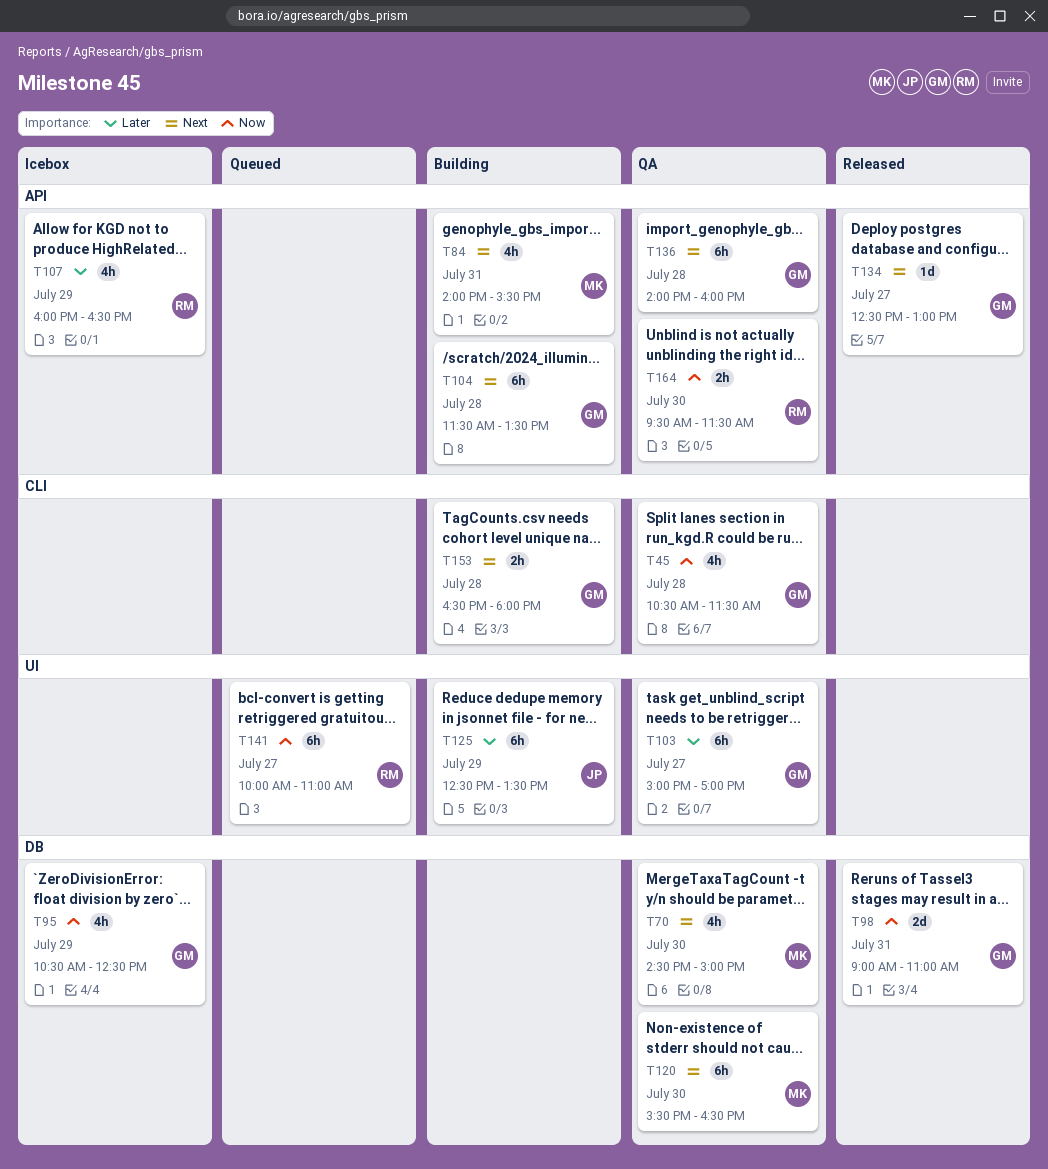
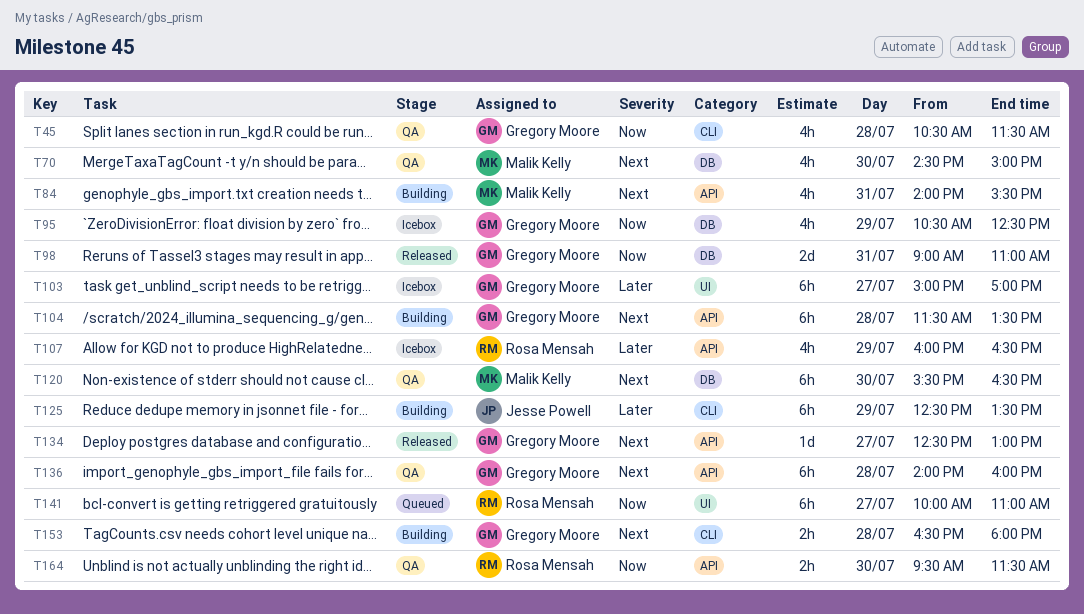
T103, status: QA -> Icebox
T125, label: UI -> CLI

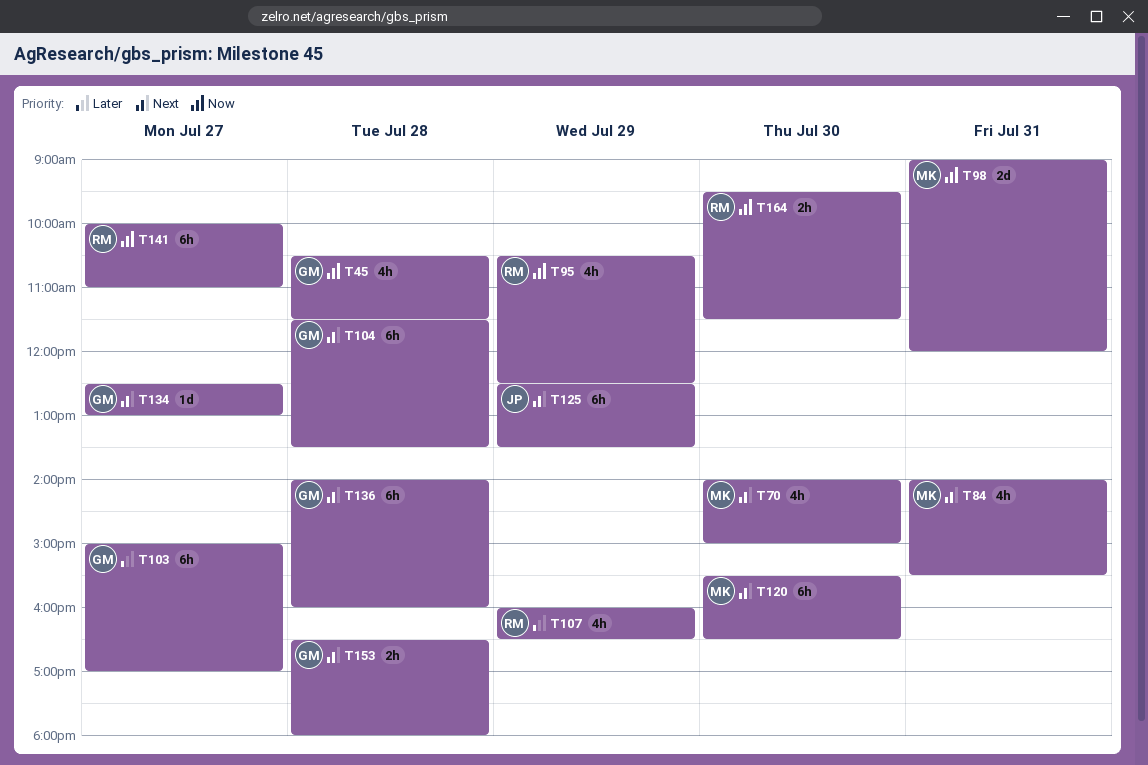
T70, begins: 14:30 -> 14:00
T95, owner: Gregory Moore -> Rosa Mensah
T98, owner: Gregory Moore -> Malik Kelly
T98, ends: 11:00 -> 12:00
T125, priority: Later -> Next

